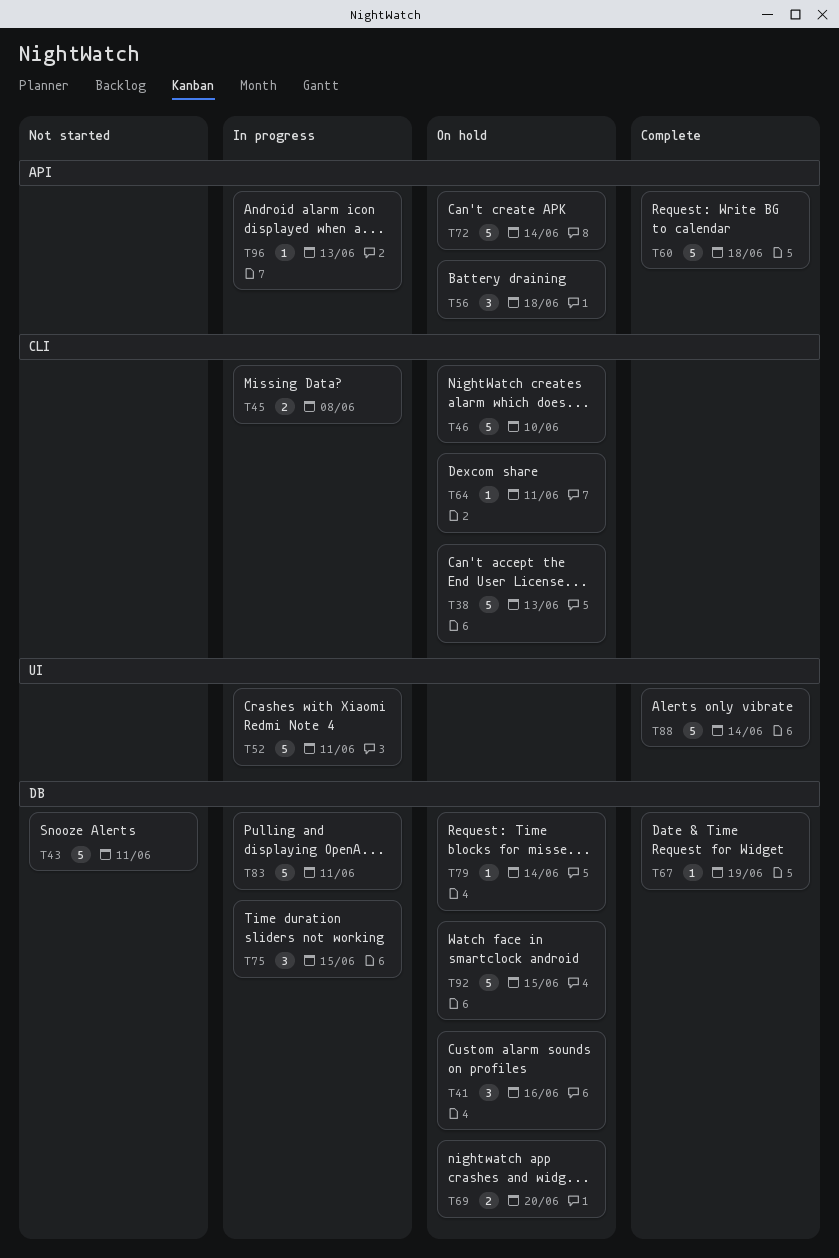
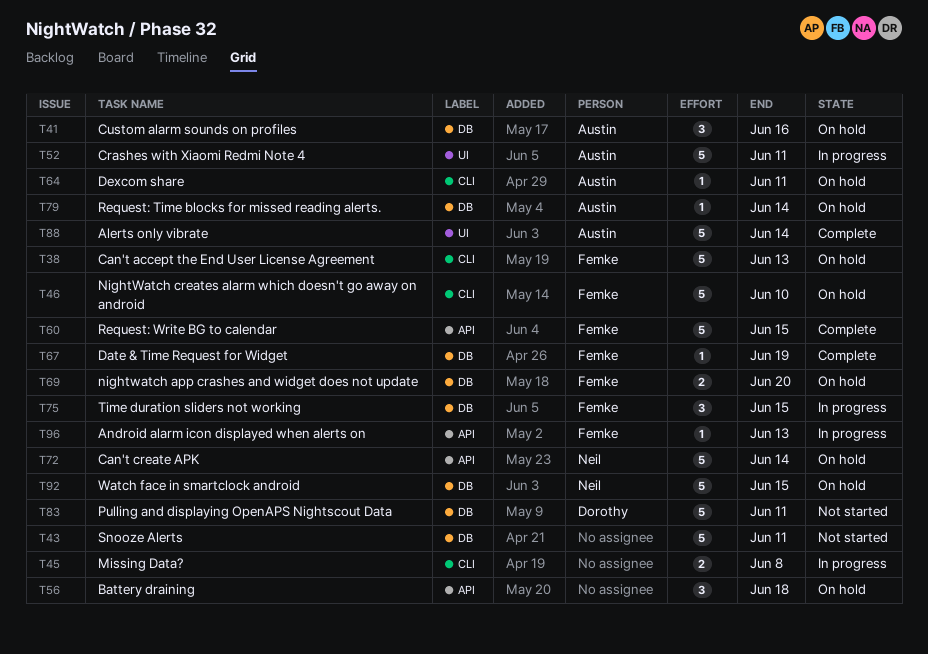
T60, due: Jun 18 -> Jun 15
T83, status: In progress -> Not started

